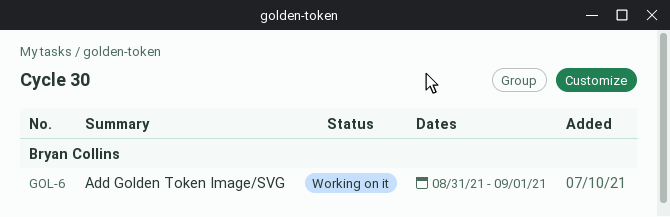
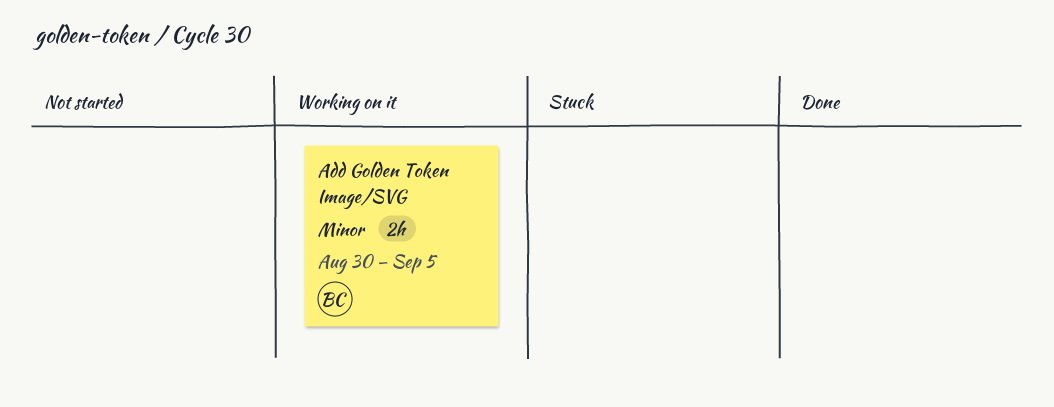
Add Golden Token Image/SVG, start: Aug 31 -> Aug 30
Add Golden Token Image/SVG, due: Sep 1 -> Sep 5

